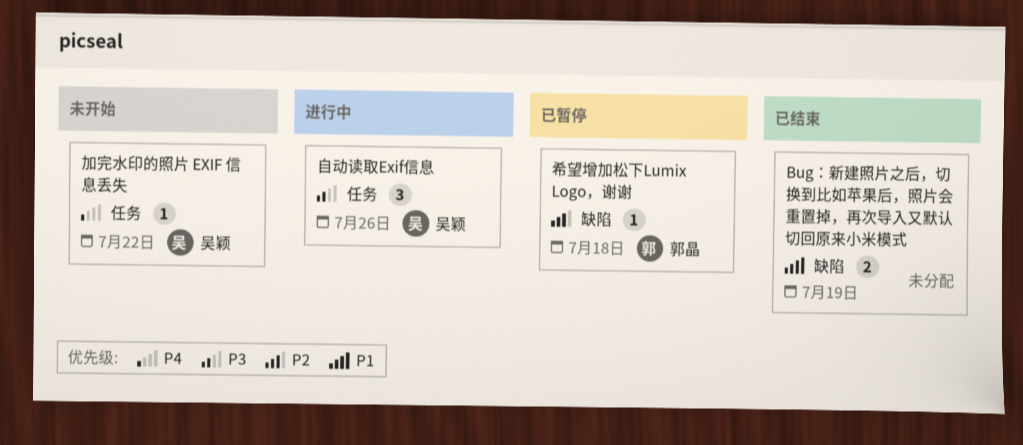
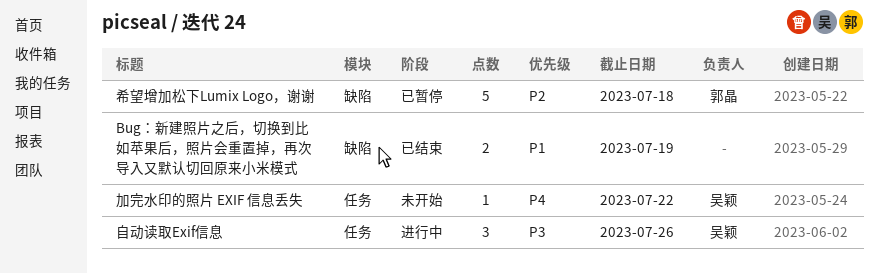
希望增加松下Lumix Logo，谢谢, estimate: 1 -> 5

